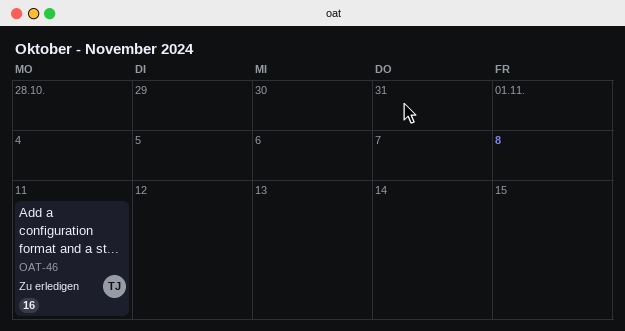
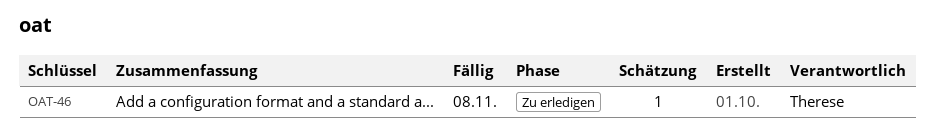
OAT-46, estimate: 16 -> 1
OAT-46, due: Nov 11 -> Nov 8

